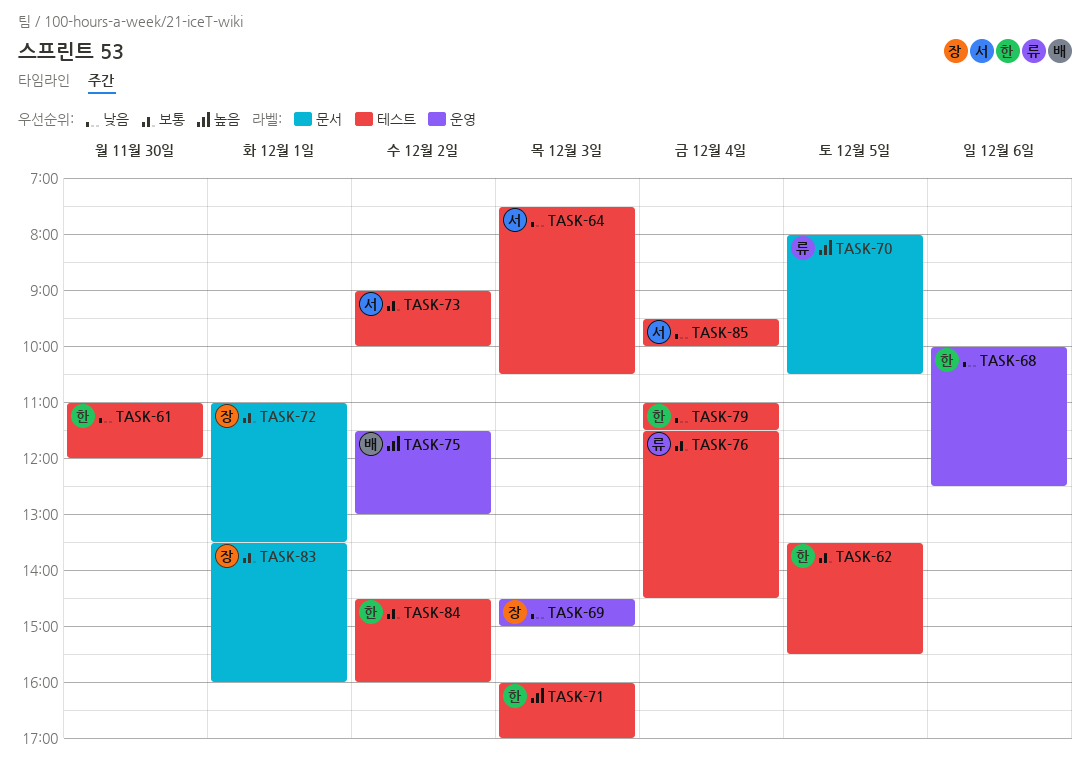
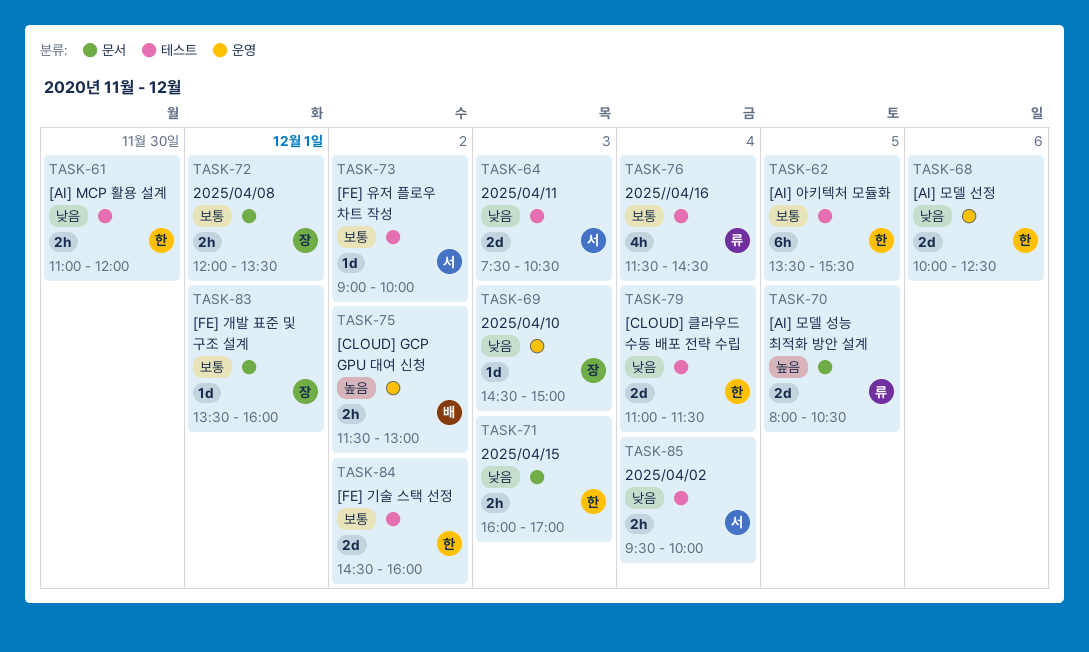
TASK-71, priority: 높음 -> 낮음
TASK-71, label: 테스트 -> 문서
TASK-72, begins: 11:00 -> 12:00

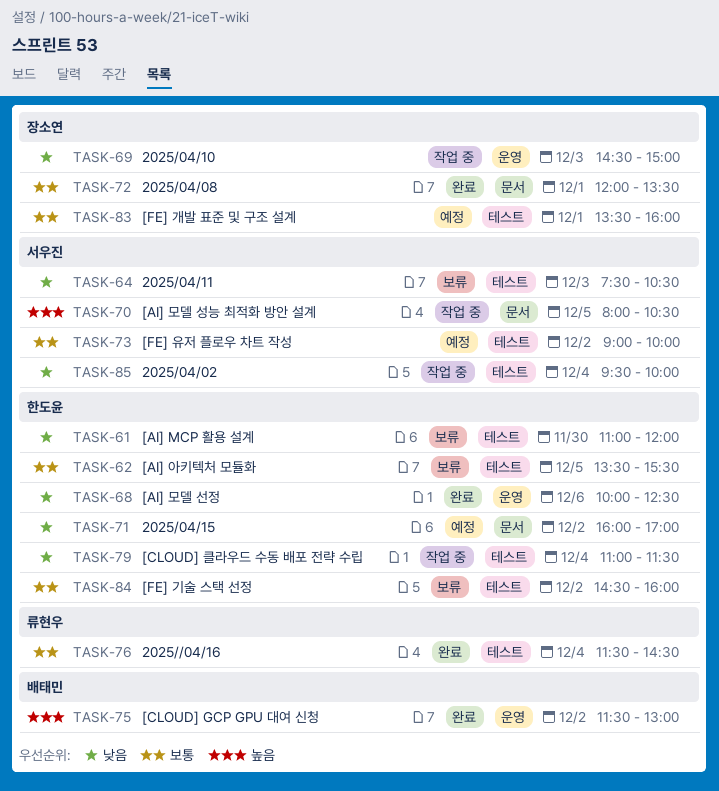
TASK-70, owner: 류현우 -> 서우진
TASK-71, day: Dec 3 -> Dec 2
TASK-83, label: 문서 -> 테스트

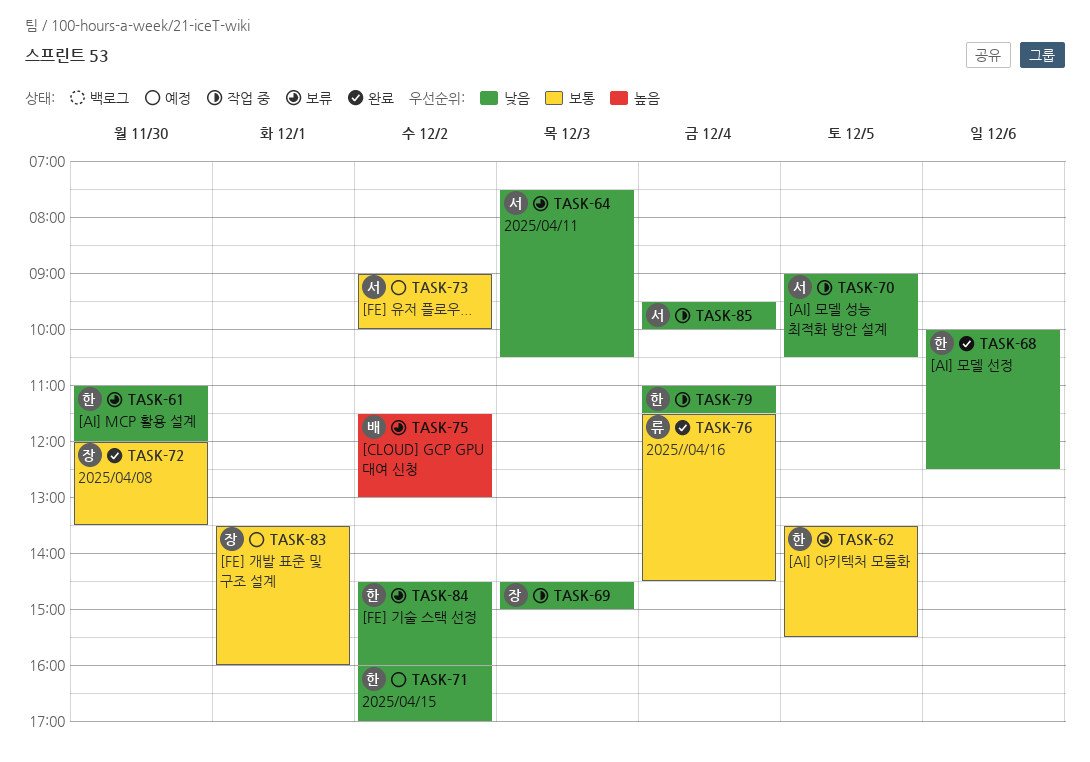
TASK-70, priority: 높음 -> 낮음
TASK-70, begins: 08:00 -> 09:00
TASK-72, day: Dec 1 -> Nov 30
TASK-75, status: 완료 -> 보류
TASK-84, priority: 보통 -> 낮음

